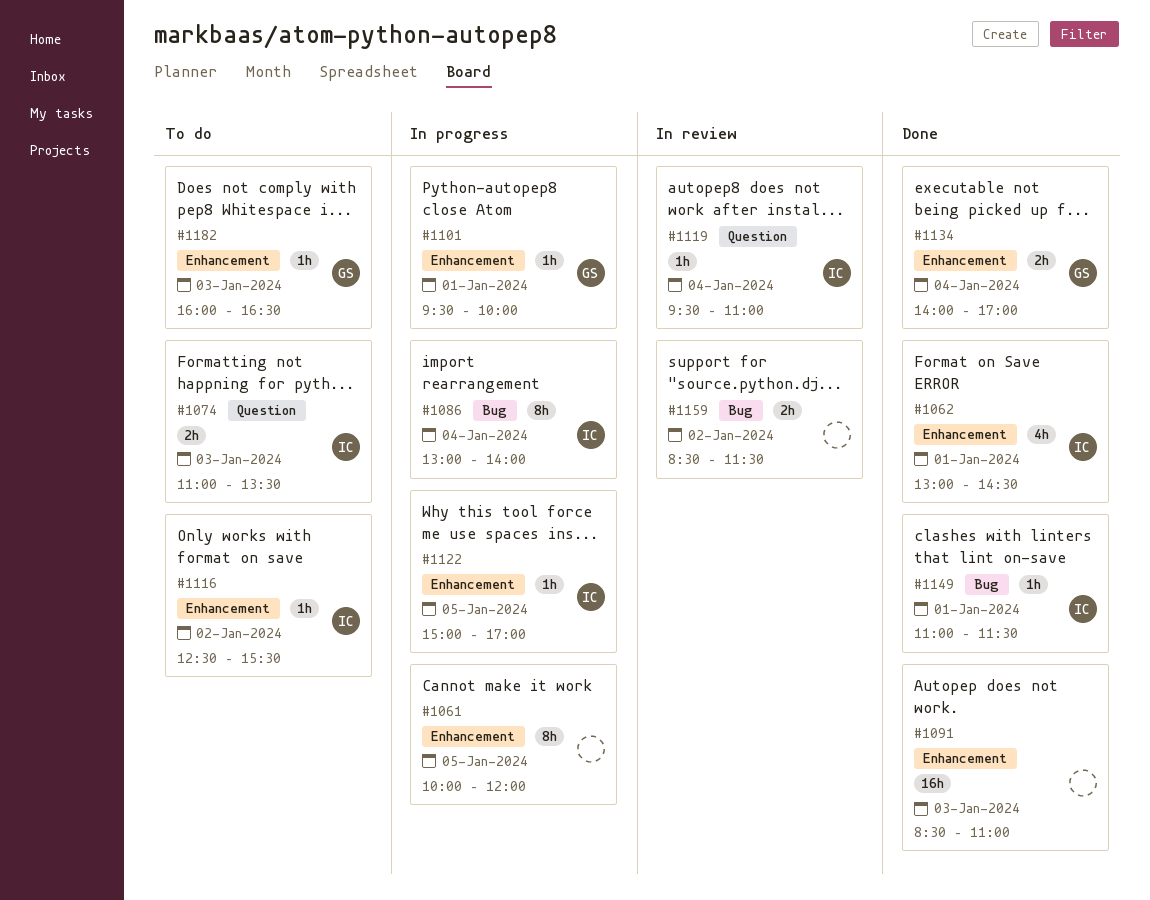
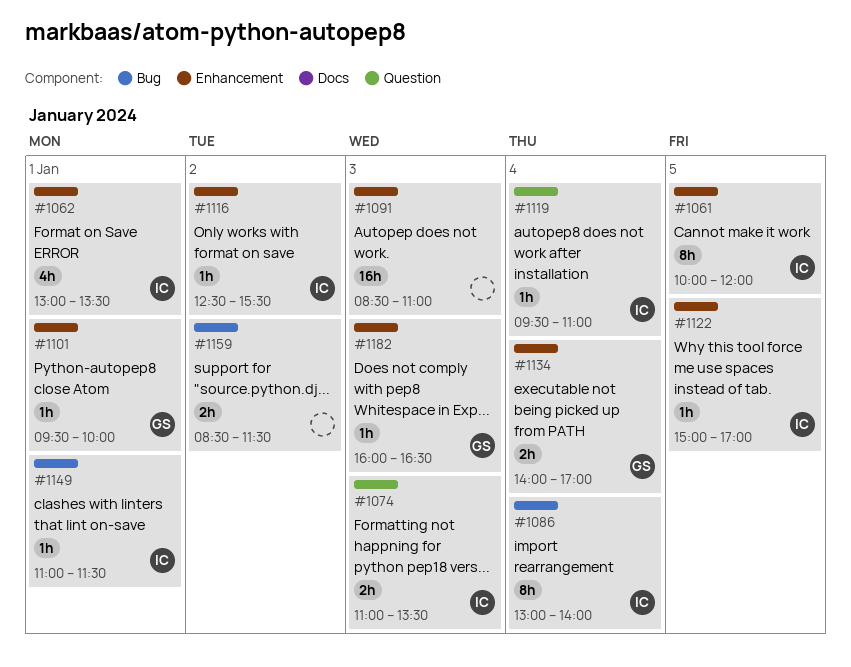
#1061, owner: none -> IC
#1062, ends: 14:30 -> 13:30

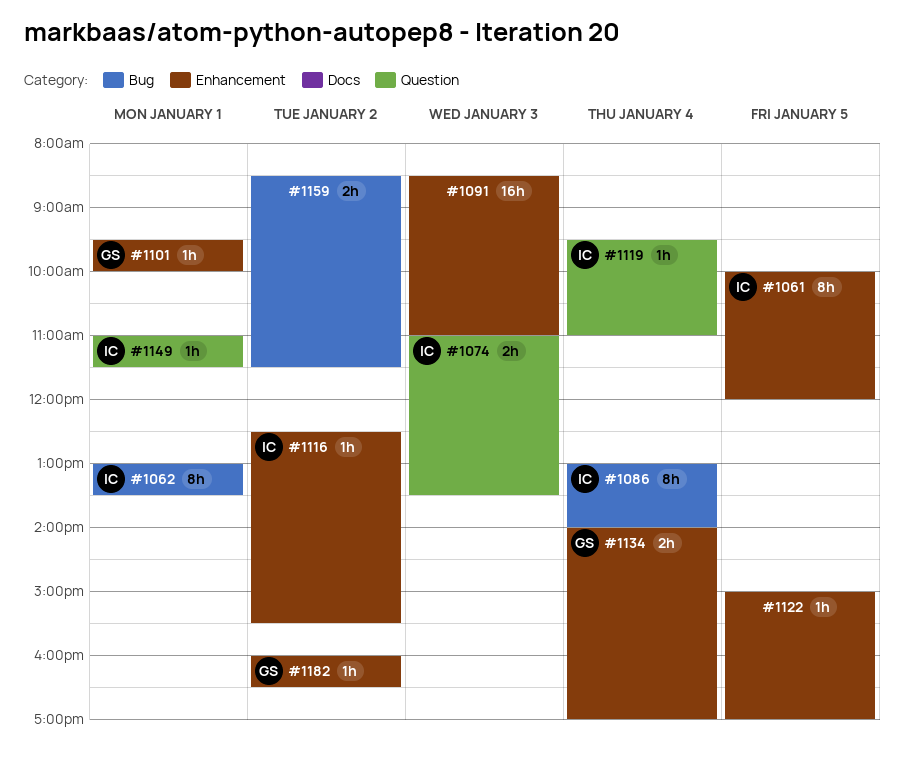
#1062, label: Enhancement -> Bug
#1062, estimate: 4h -> 8h
#1122, owner: IC -> none
#1149, label: Bug -> Question
#1182, day: Jan 3 -> Jan 2

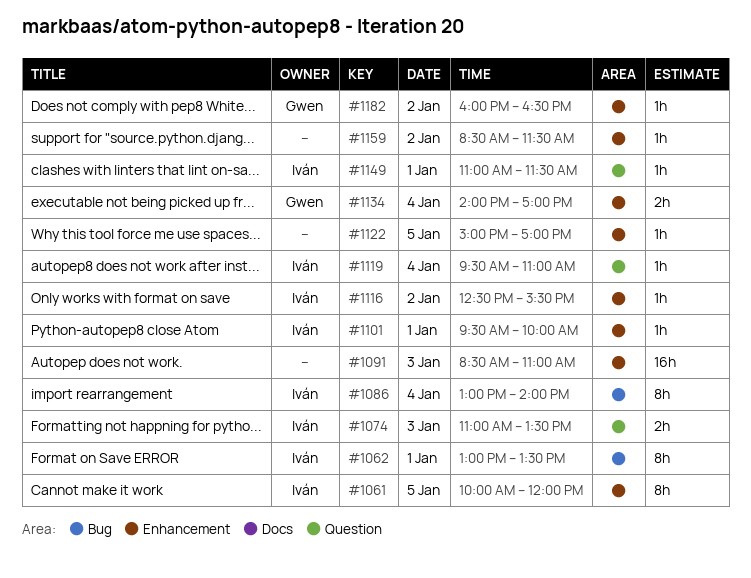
#1101, owner: Gwen -> Iván
#1159, label: Bug -> Enhancement
#1159, estimate: 2h -> 1h

